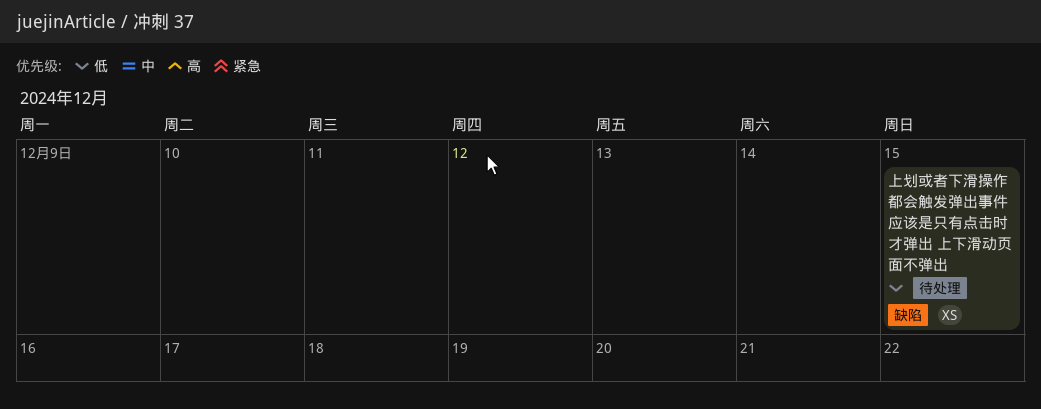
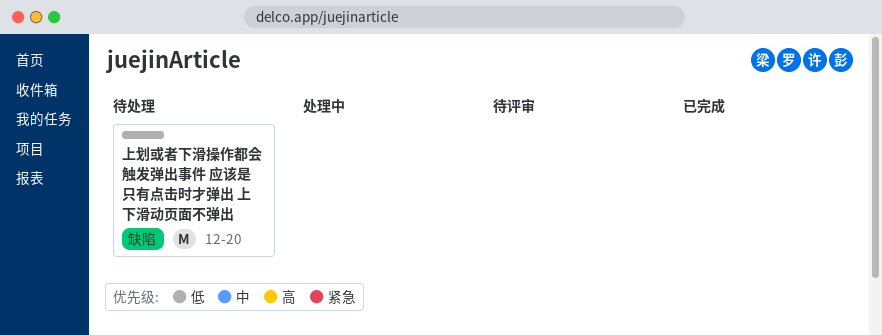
上划或者下滑操作都会触发弹出事件 应该是只有点击时才弹出 上下滑动页面不弹出, estimate: XS -> M
上划或者下滑操作都会触发弹出事件 应该是只有点击时才弹出 上下滑动页面不弹出, due: Dec 15 -> Dec 20

